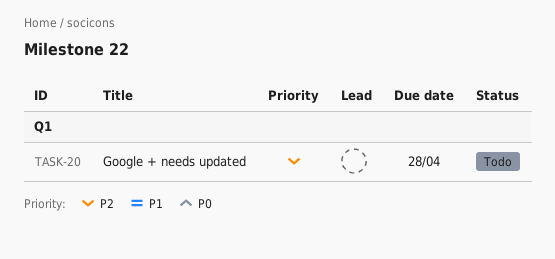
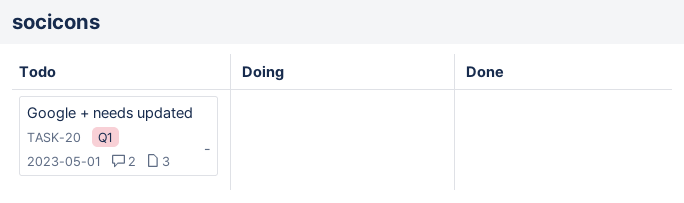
TASK-20, due: Apr 28 -> May 1

